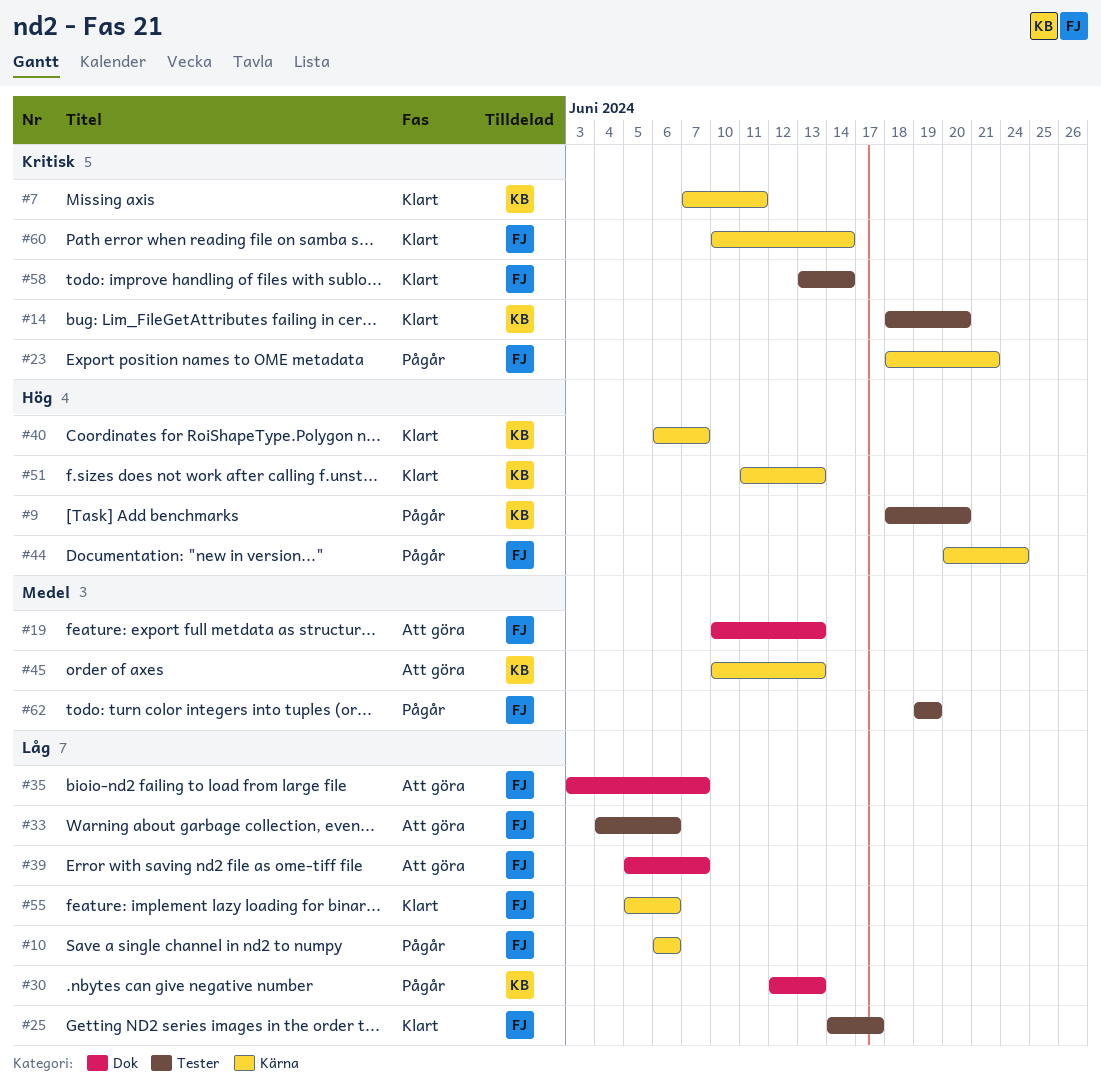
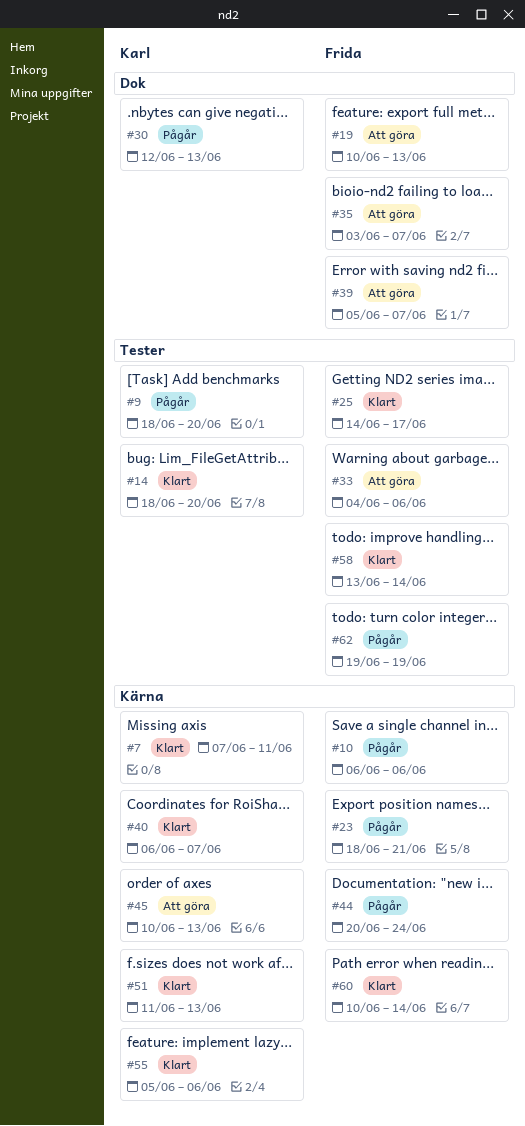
#55, owner: Frida -> Karl

